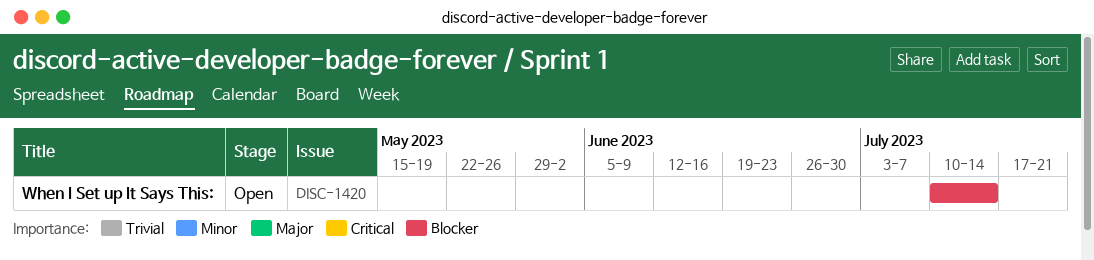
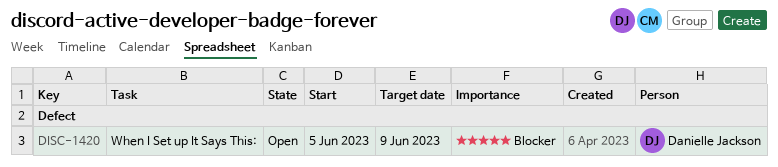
DISC-1420, start: Jul 10 -> Jun 5
DISC-1420, due: Jul 14 -> Jun 9

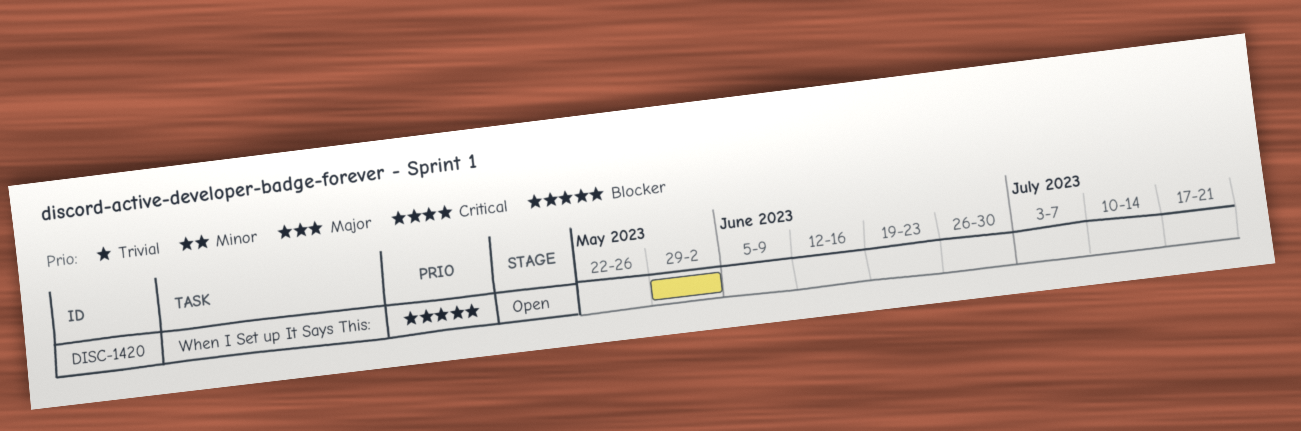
DISC-1420, start: Jun 5 -> May 29
DISC-1420, due: Jun 9 -> Jun 2

